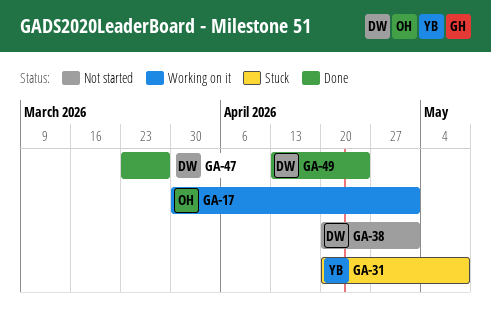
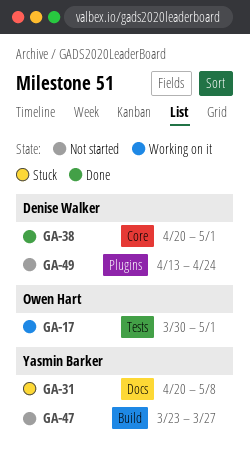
GA-38, status: Not started -> Done
GA-47, status: Done -> Not started
GA-47, owner: Denise Walker -> Yasmin Barker
GA-49, status: Done -> Not started

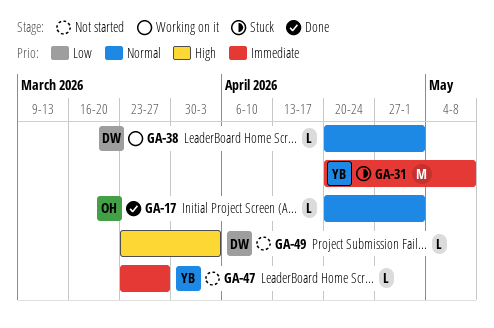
GA-17, status: Working on it -> Done
GA-17, start: Mar 30 -> Apr 20
GA-38, status: Done -> Working on it
GA-49, start: Apr 13 -> Mar 23
GA-49, due: Apr 24 -> Apr 3

